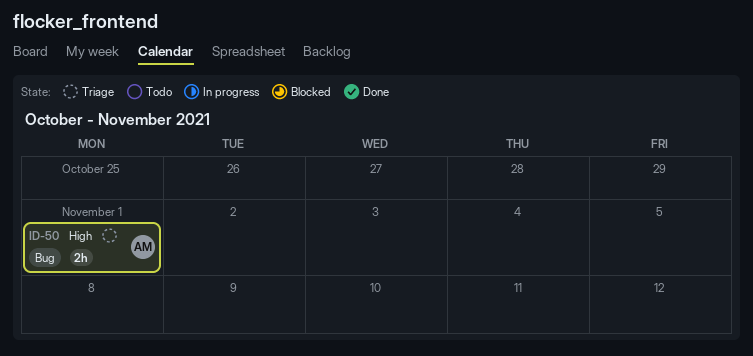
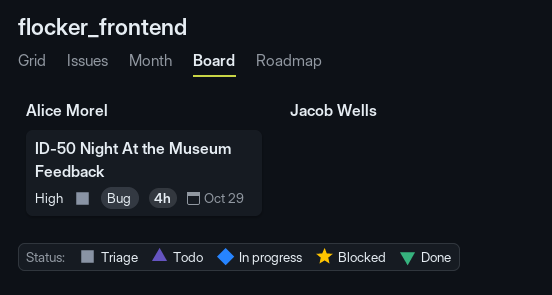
ID-50, estimate: 2h -> 4h
ID-50, due: Nov 1 -> Oct 29

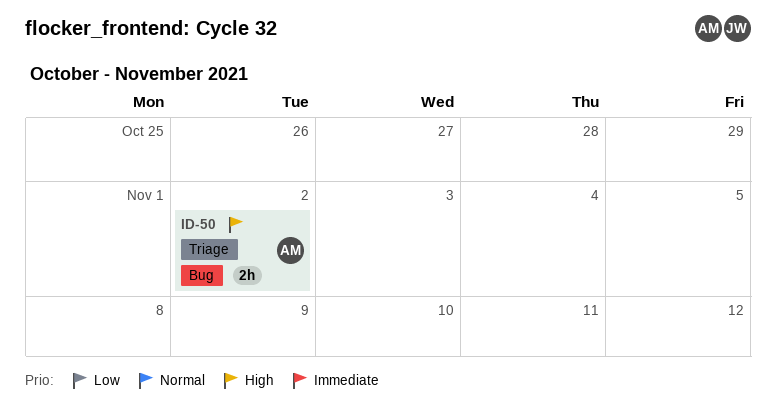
ID-50, estimate: 4h -> 2h
ID-50, due: Oct 29 -> Nov 2

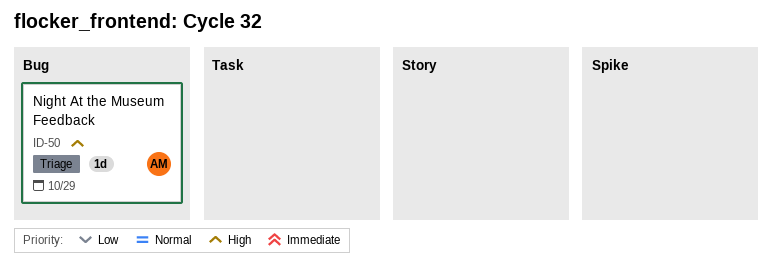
ID-50, estimate: 2h -> 1d
ID-50, due: Nov 2 -> Oct 29

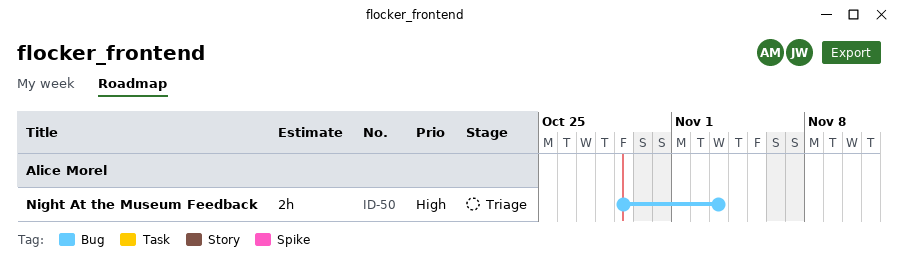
ID-50, estimate: 1d -> 2h
ID-50, due: Oct 29 -> Nov 3

